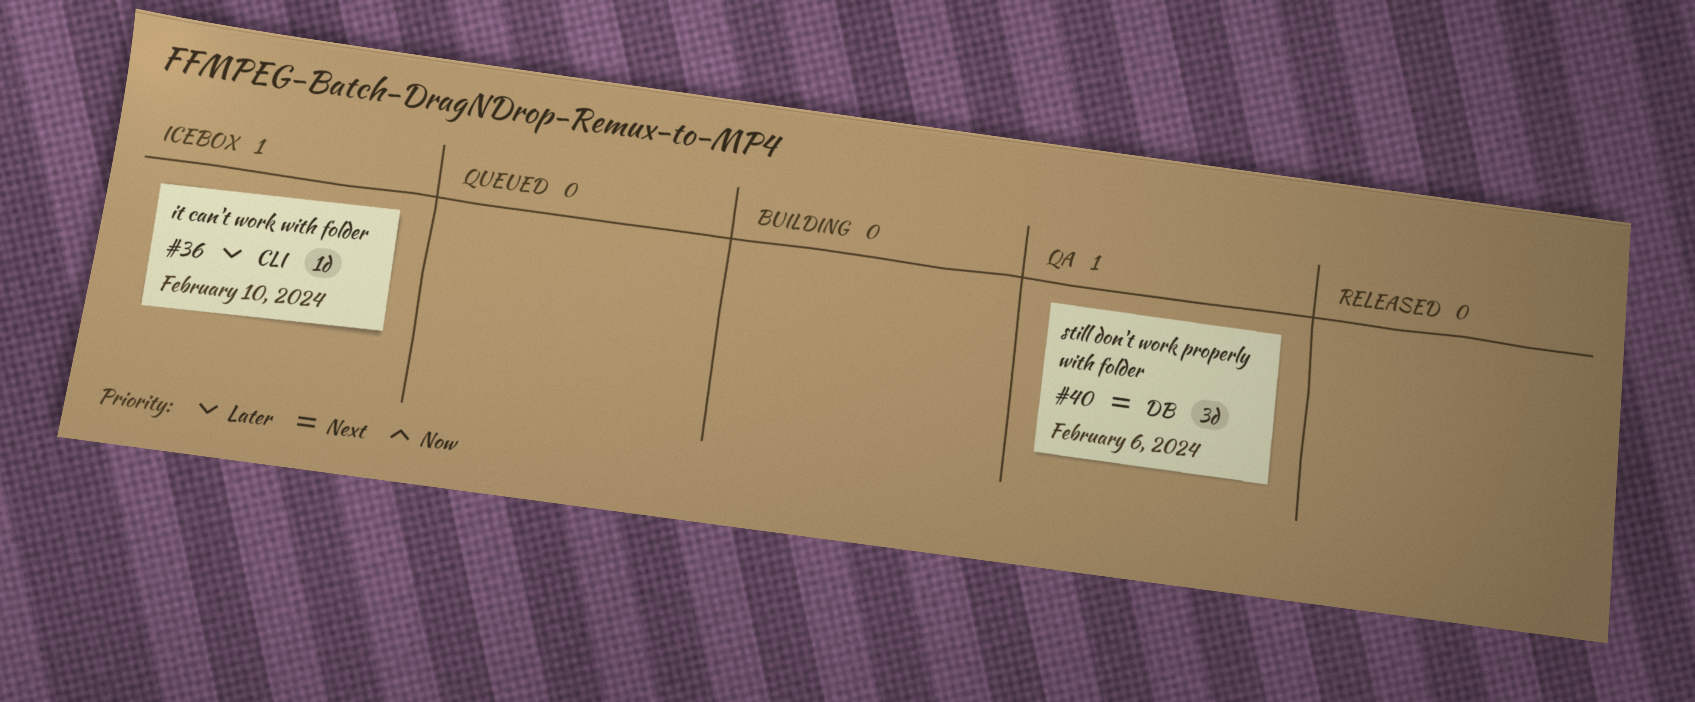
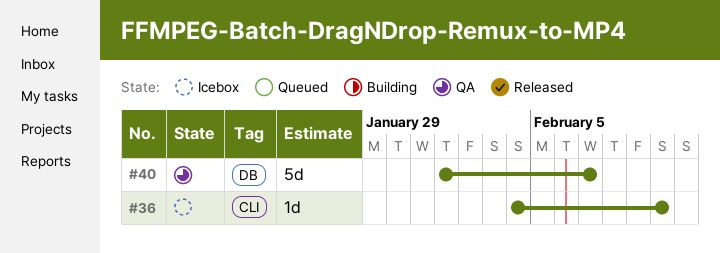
#40, estimate: 3d -> 5d
#40, due: Feb 6 -> Feb 7

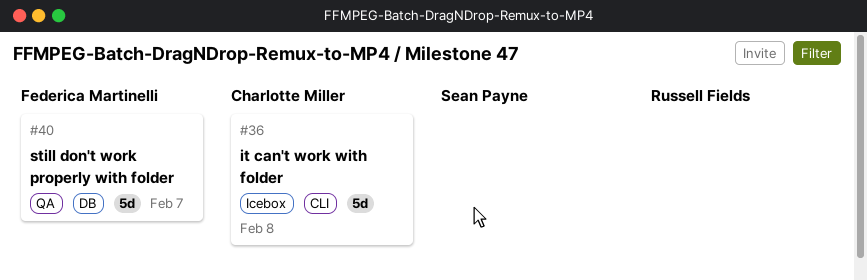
#36, estimate: 1d -> 5d
#36, due: Feb 10 -> Feb 8

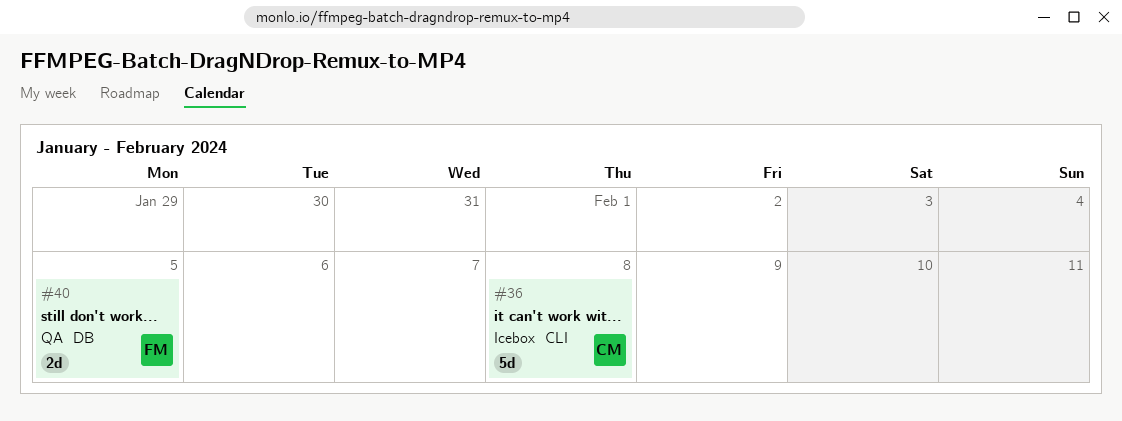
#40, estimate: 5d -> 2d
#40, due: Feb 7 -> Feb 5

